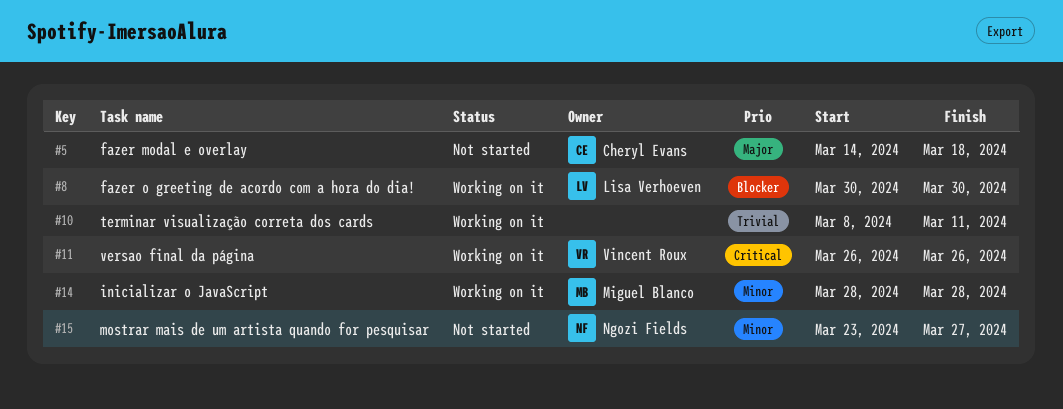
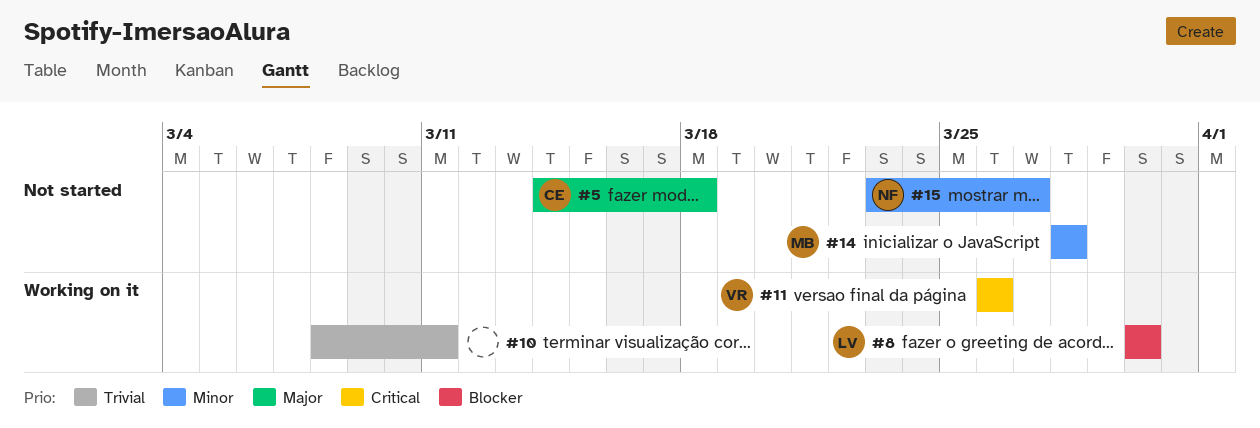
#14, status: Working on it -> Not started

